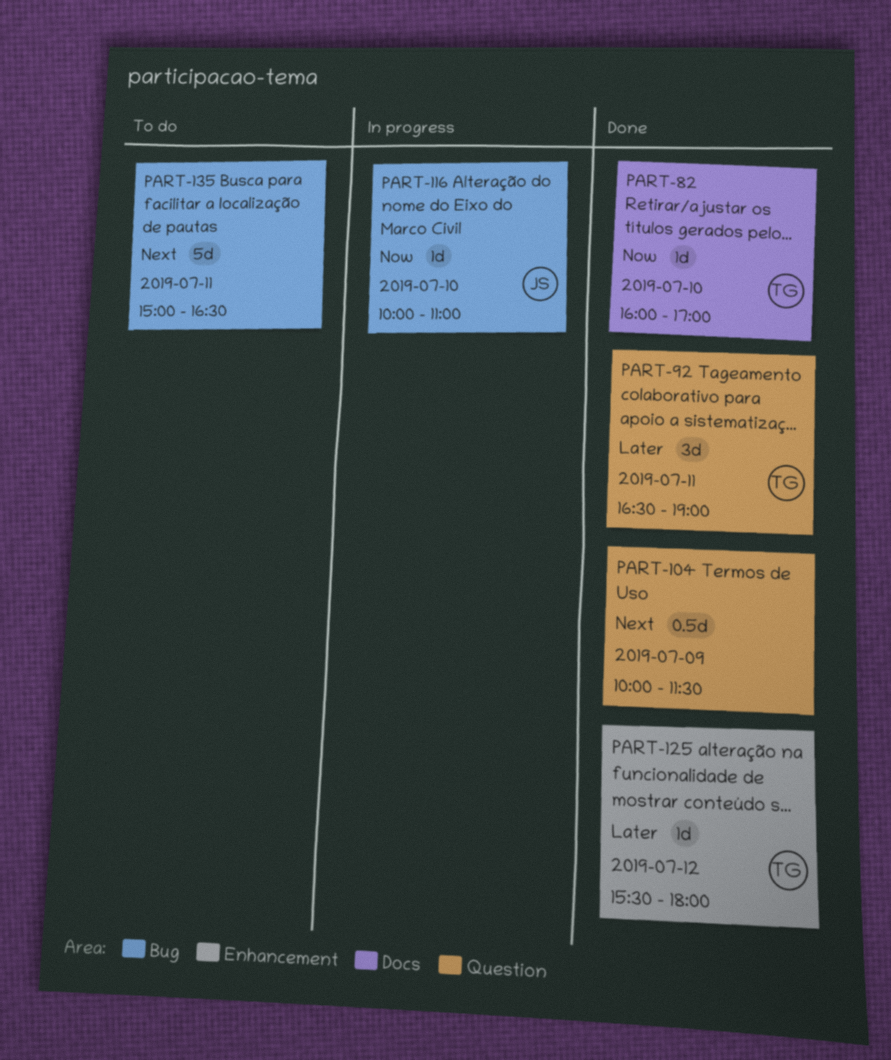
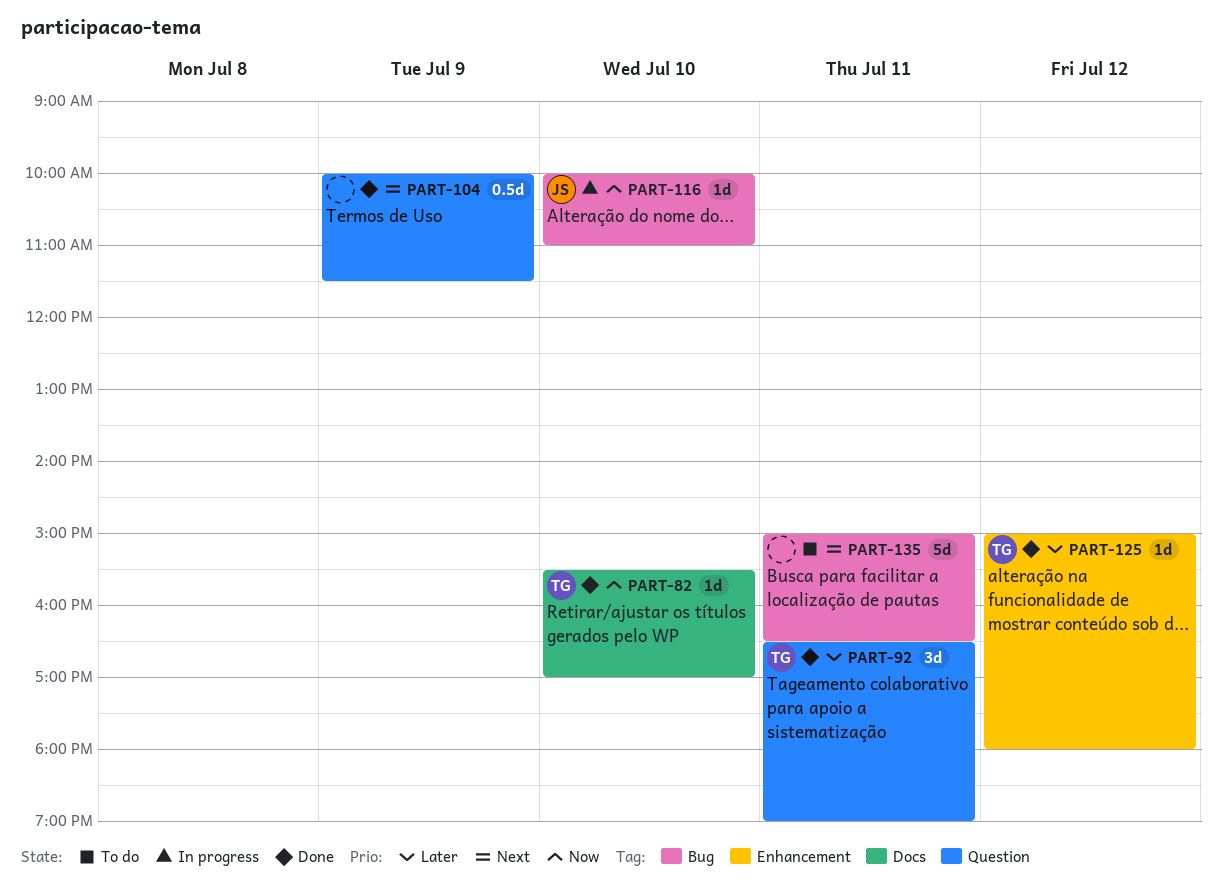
PART-82, begins: 16:00 -> 15:30
PART-125, begins: 15:30 -> 15:00

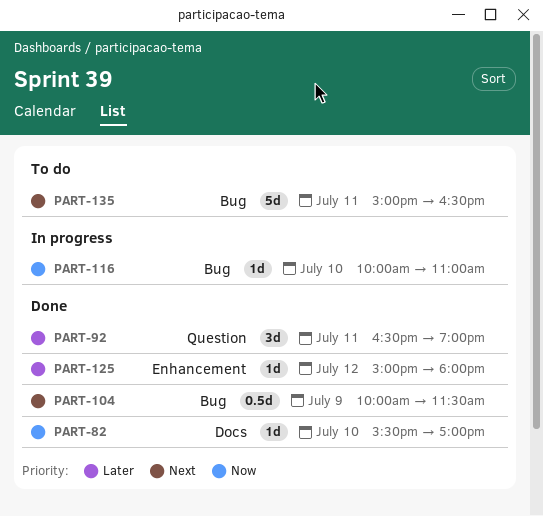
PART-104, label: Question -> Bug

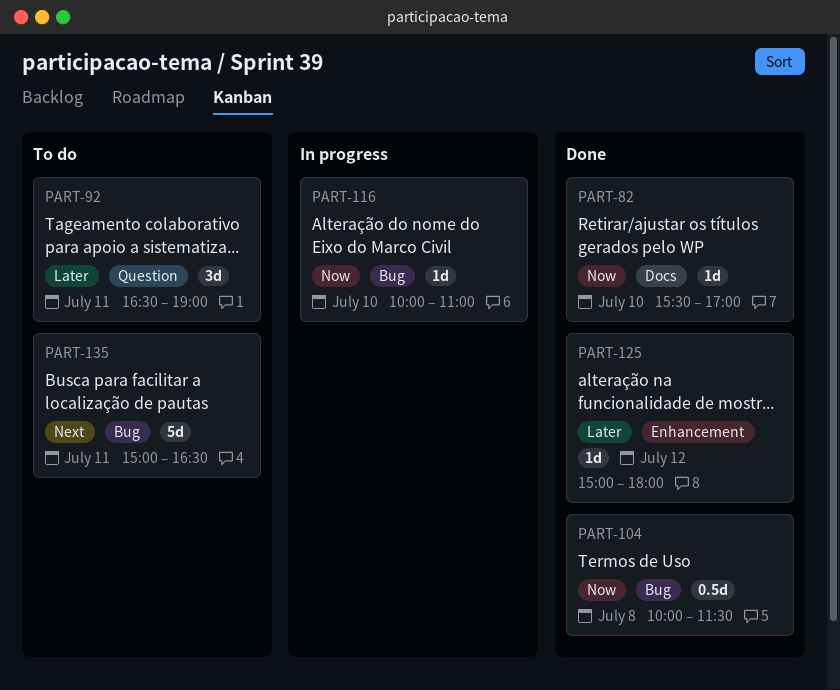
PART-92, status: Done -> To do
PART-104, priority: Next -> Now
PART-104, day: Jul 9 -> Jul 8

